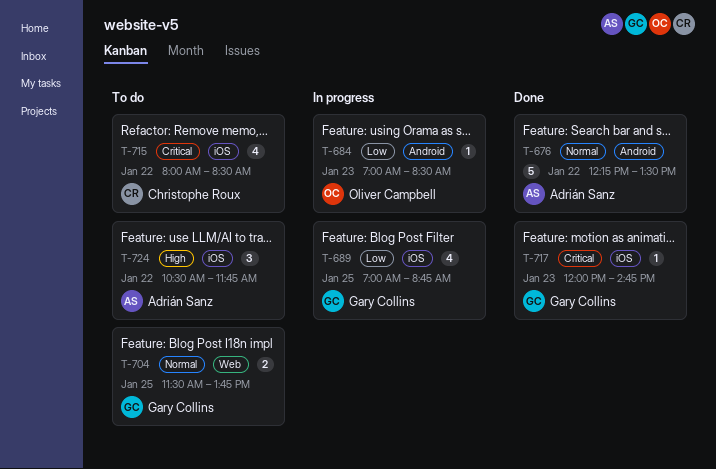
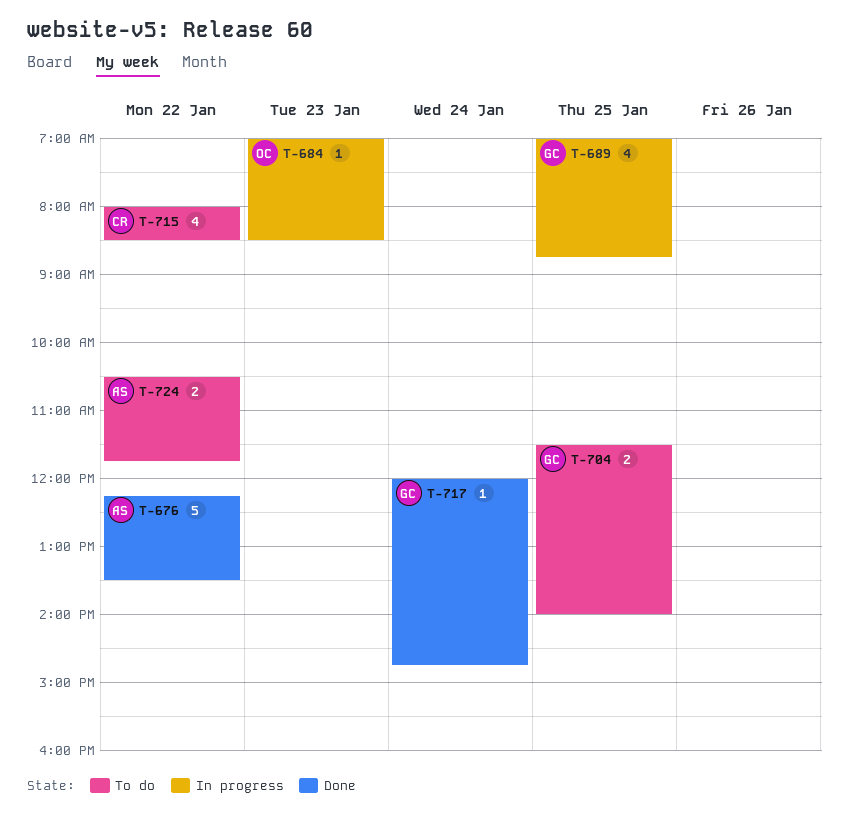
T-704, ends: 13:45 -> 14:00
T-717, day: Jan 23 -> Jan 24
T-724, estimate: 3 -> 2

